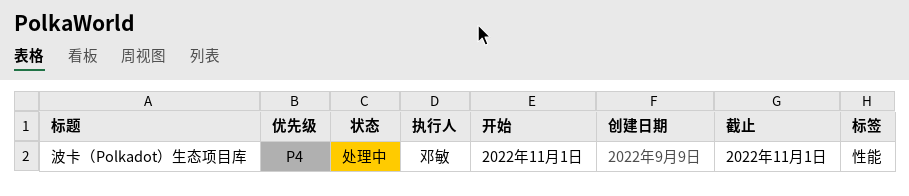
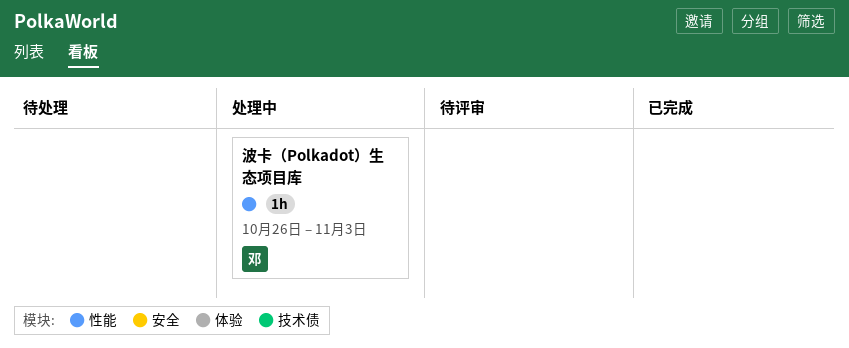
波卡（Polkadot）生态项目库, start: Nov 1 -> Oct 26
波卡（Polkadot）生态项目库, due: Nov 1 -> Nov 3

